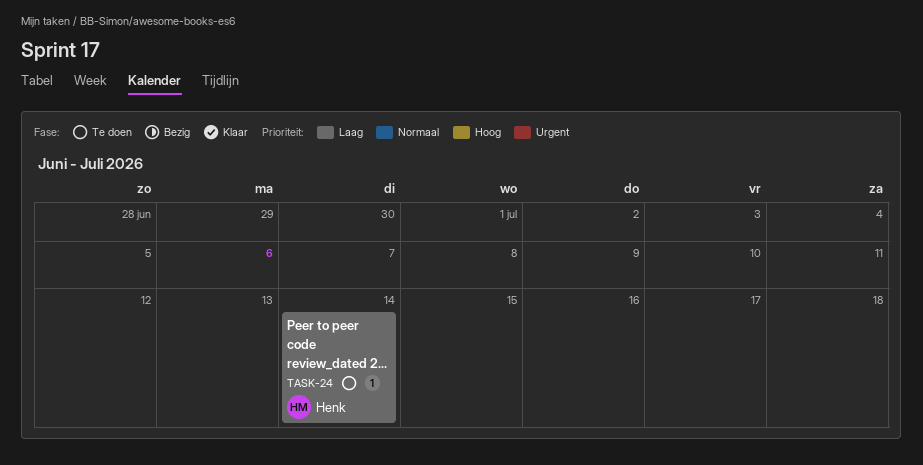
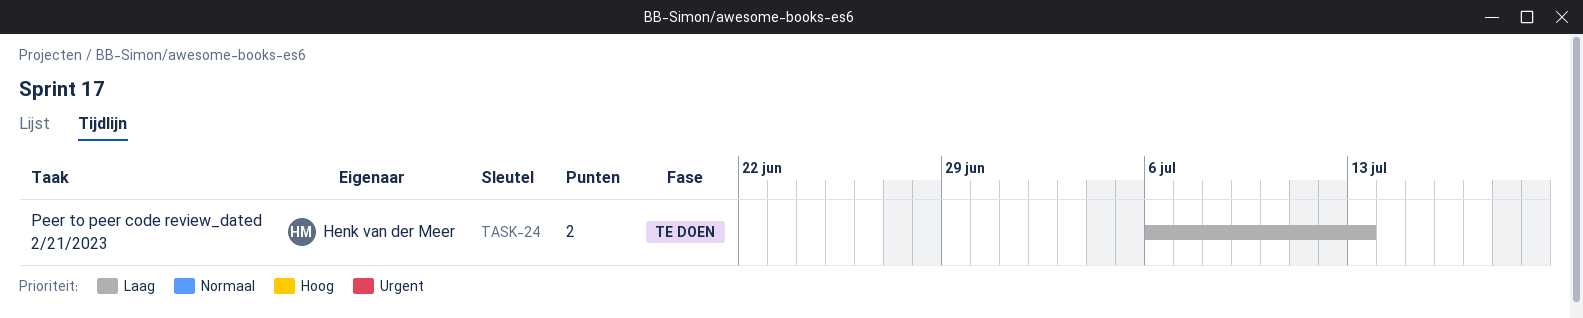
TASK-24, estimate: 1 -> 2
TASK-24, due: Jul 14 -> Jul 13

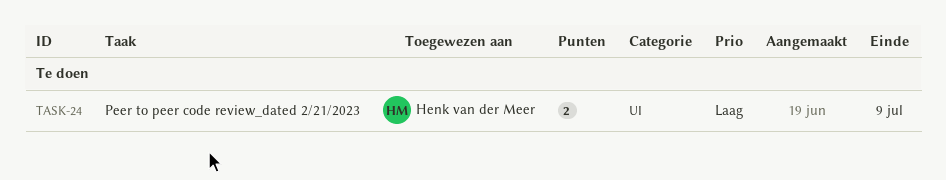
TASK-24, due: Jul 13 -> Jul 9

